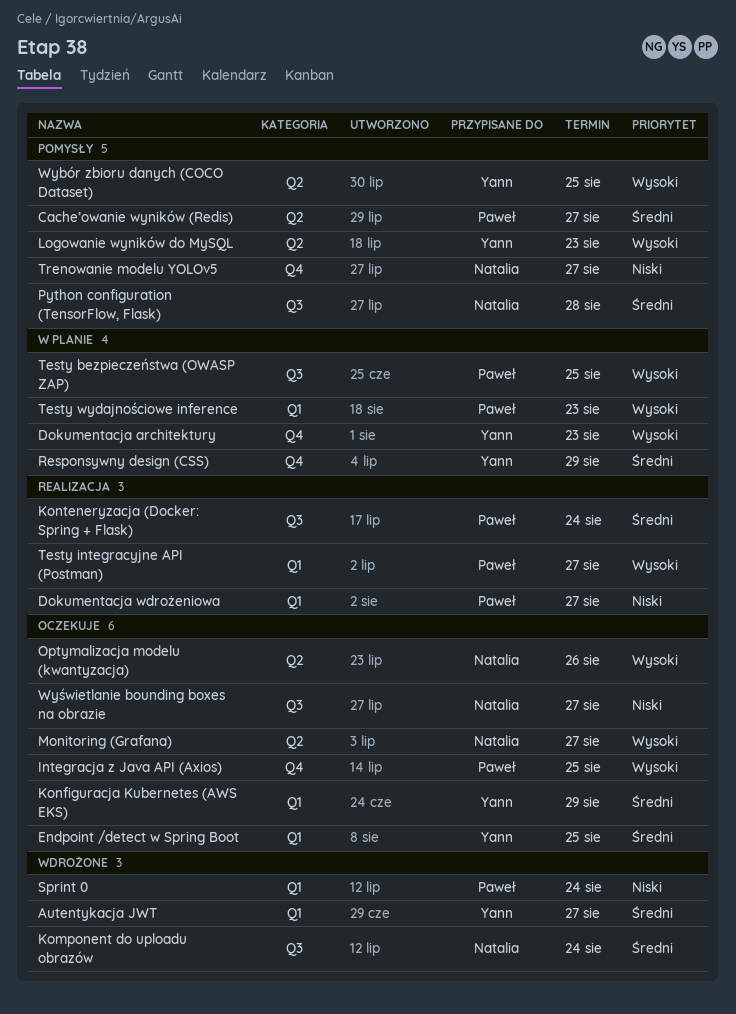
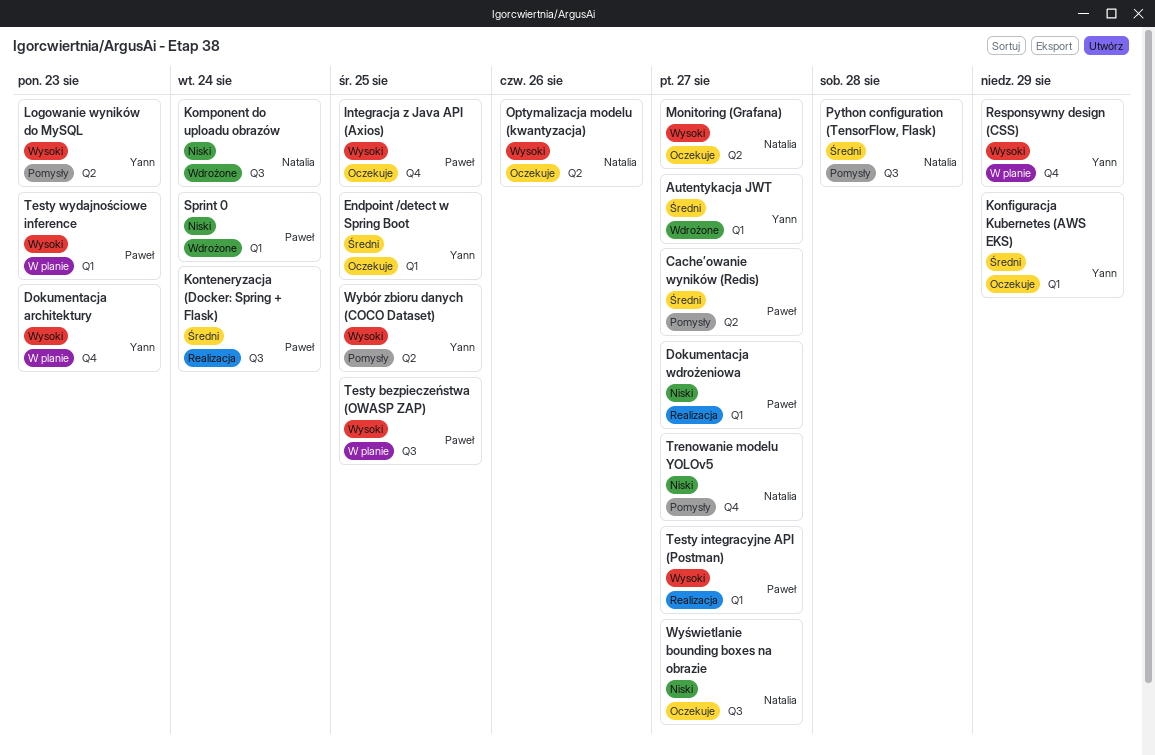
Komponent do uploadu obrazów, priority: Średni -> Niski
Responsywny design (CSS), priority: Średni -> Wysoki

